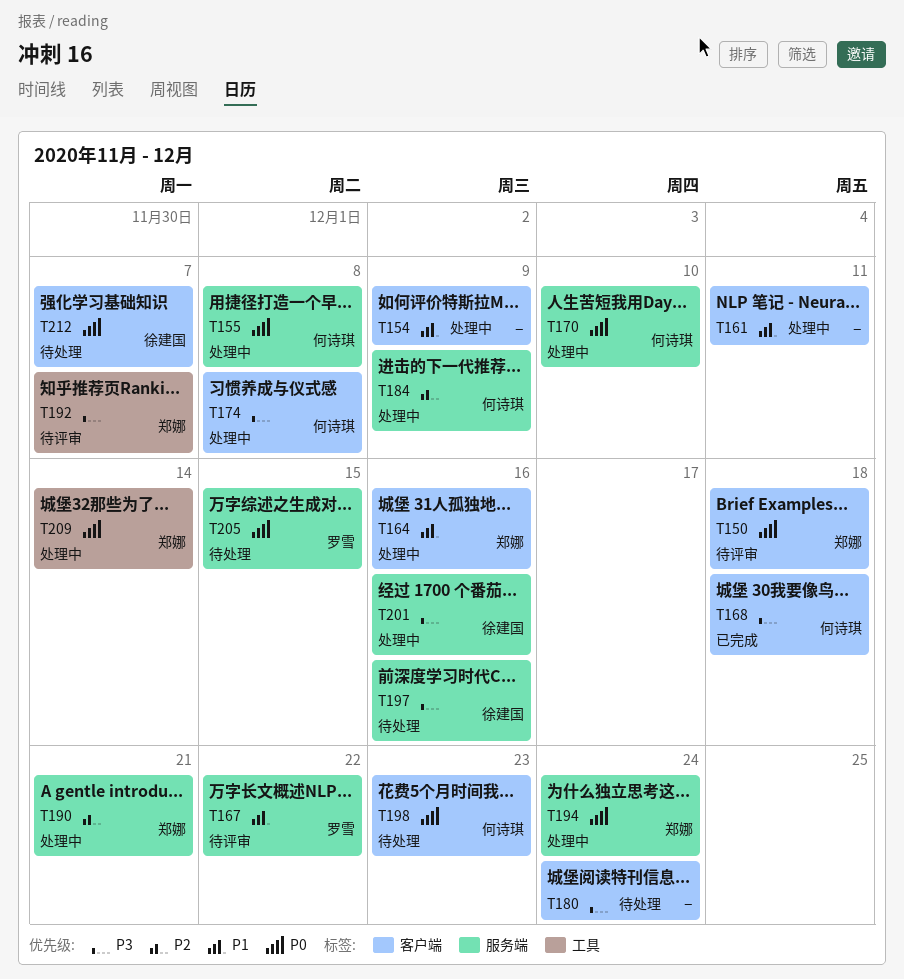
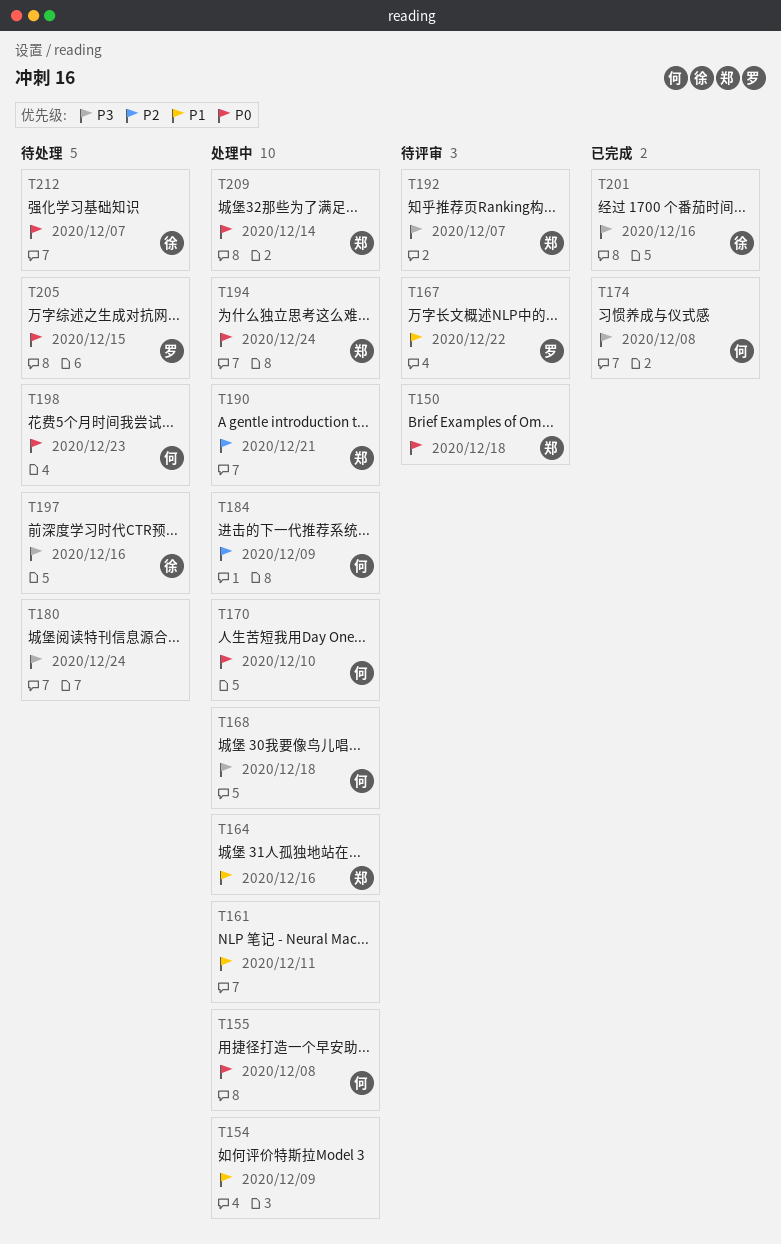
T168, status: 已完成 -> 处理中
T174, status: 处理中 -> 已完成
T201, status: 处理中 -> 已完成

